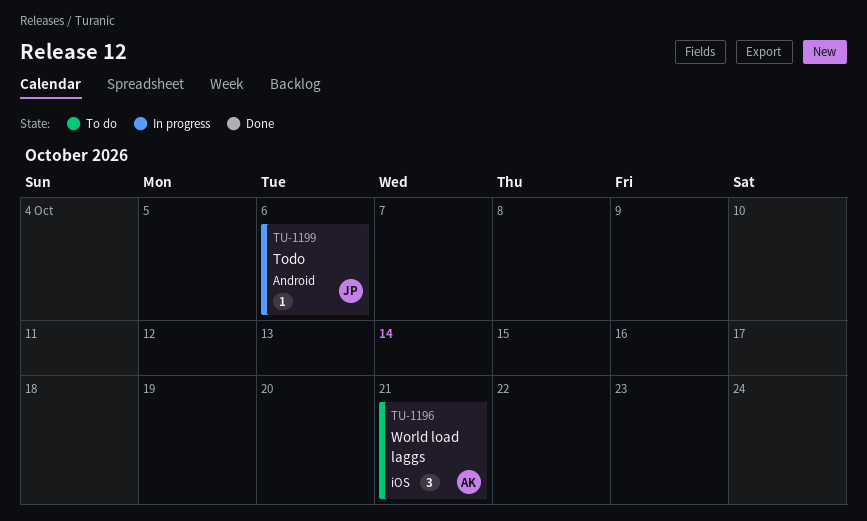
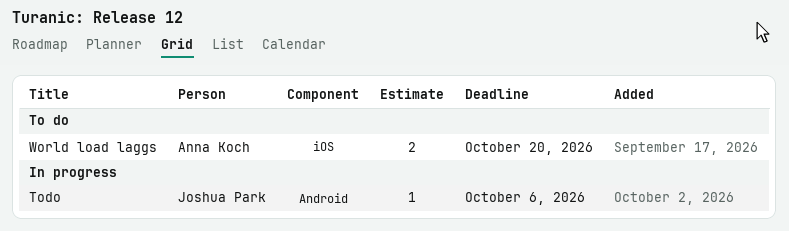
World load laggs, estimate: 3 -> 2
World load laggs, due: Oct 21 -> Oct 20

